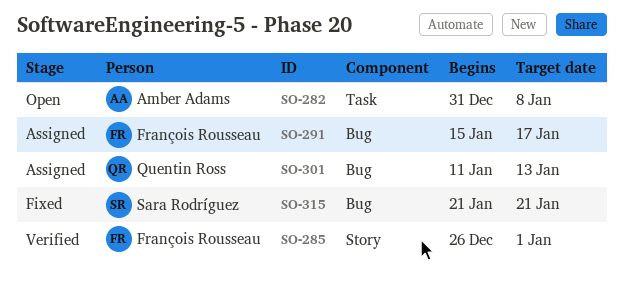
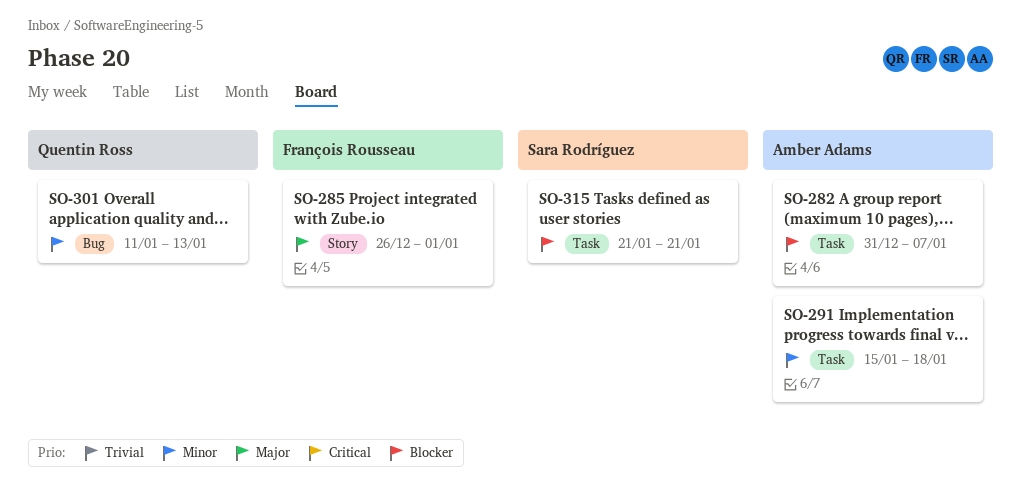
SO-282, due: Jan 8 -> Jan 7
SO-291, owner: François Rousseau -> Amber Adams
SO-291, label: Bug -> Task
SO-291, due: Jan 17 -> Jan 18
SO-315, label: Bug -> Task

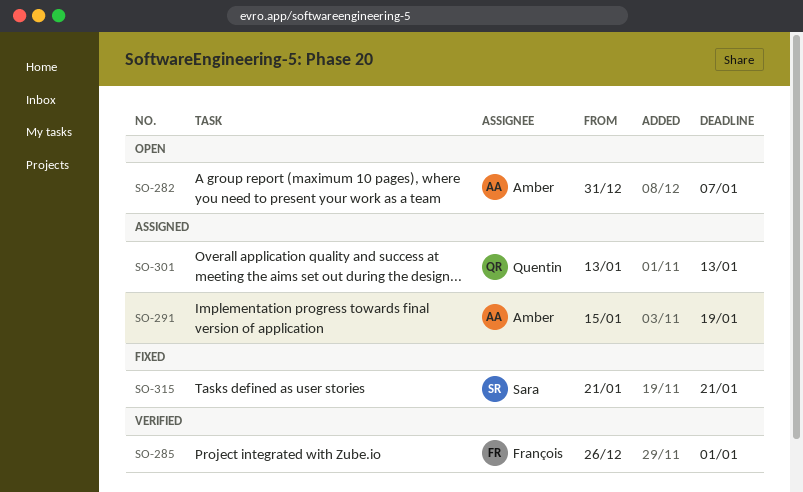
SO-291, due: Jan 18 -> Jan 19
SO-301, start: Jan 11 -> Jan 13

